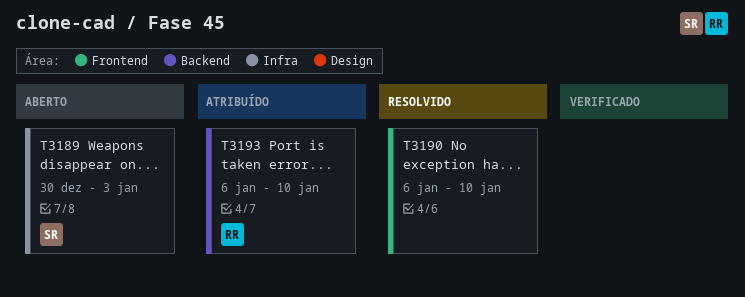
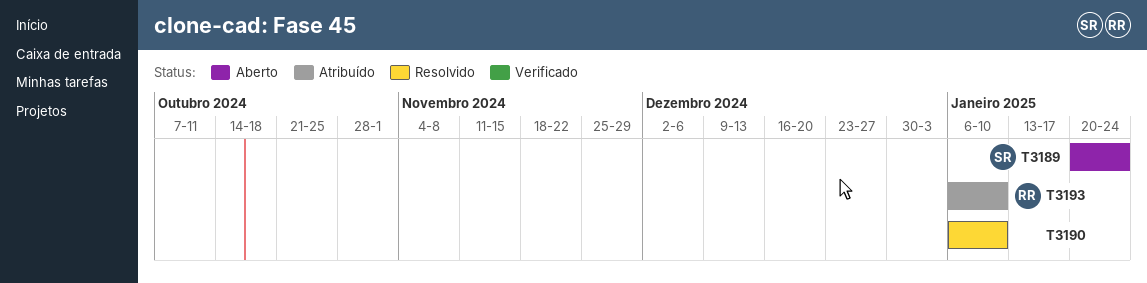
T3189, start: Dec 30 -> Jan 20
T3189, due: Jan 3 -> Jan 24

